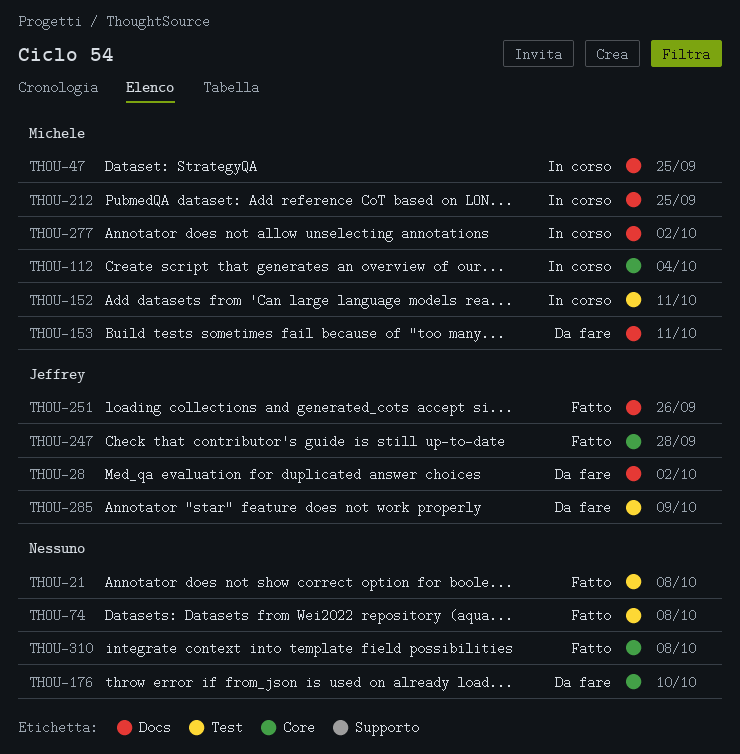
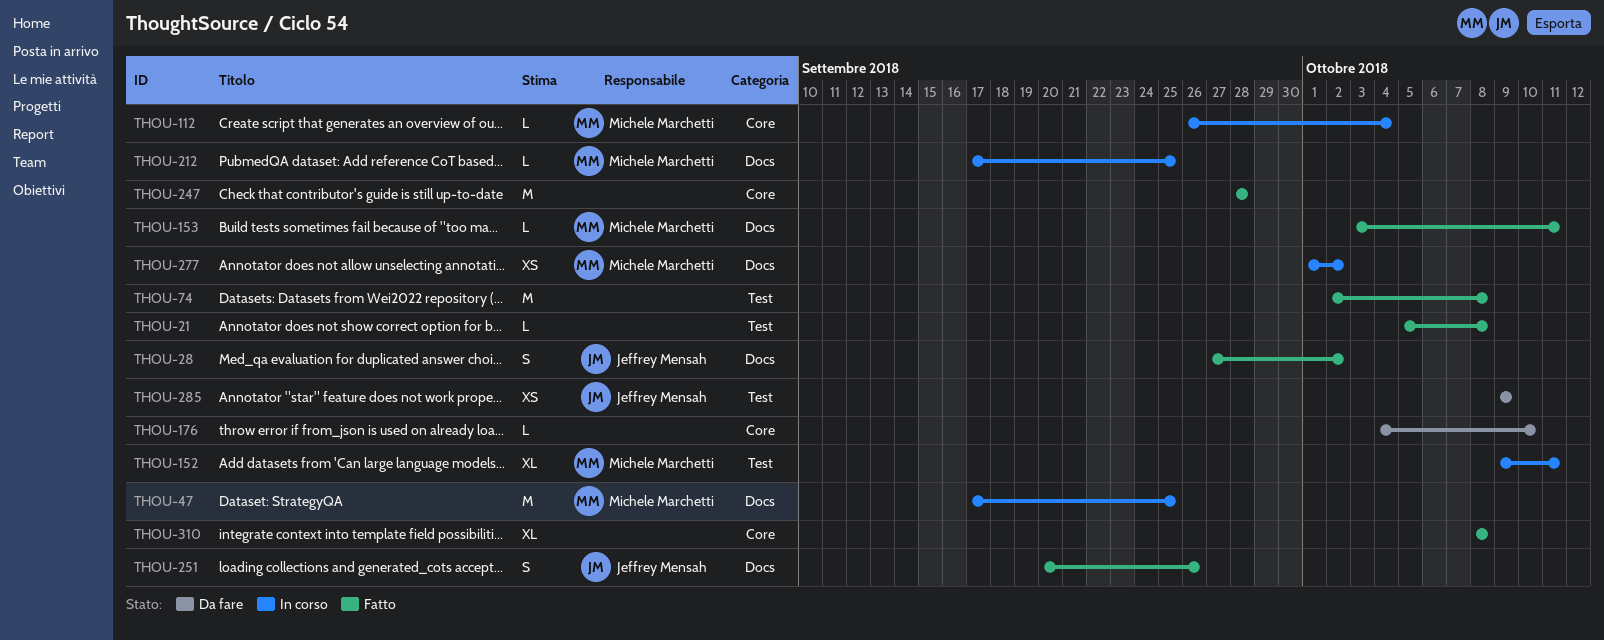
THOU-28, status: Da fare -> Fatto
THOU-153, status: Da fare -> Fatto
THOU-247, owner: Jeffrey Mensah -> none

